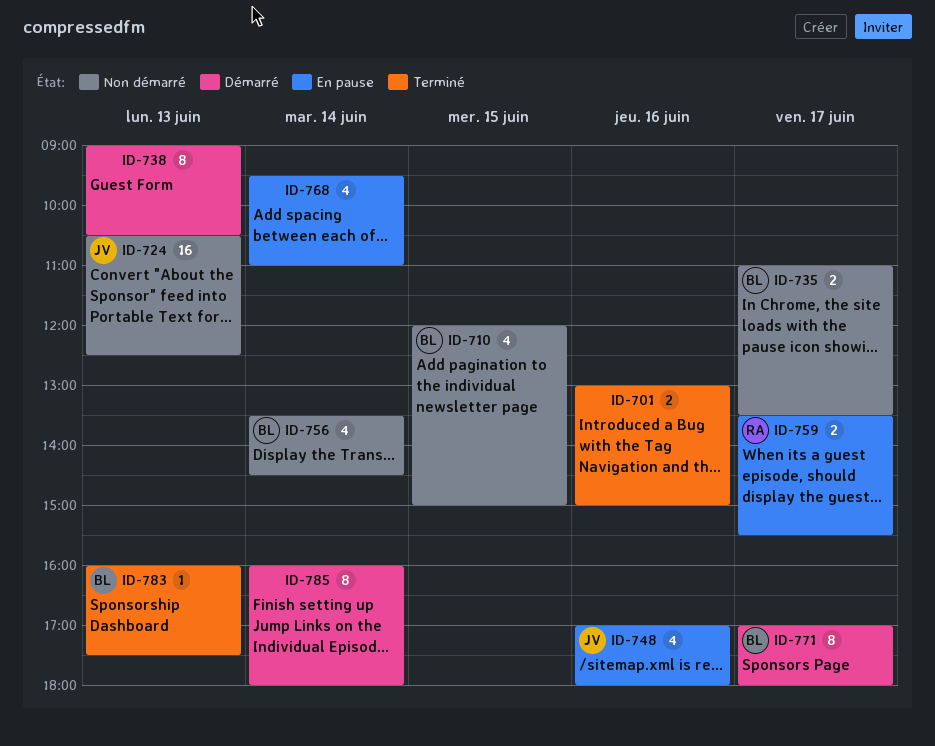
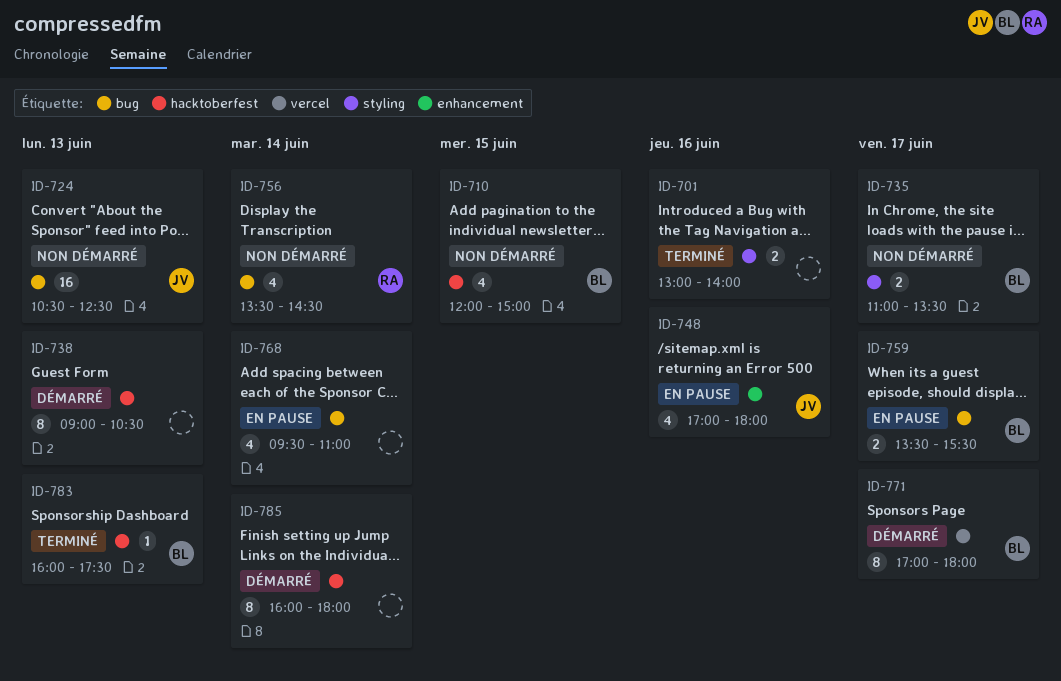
ID-701, ends: 15:00 -> 14:00
ID-756, owner: BL -> RA
ID-759, owner: RA -> BL

